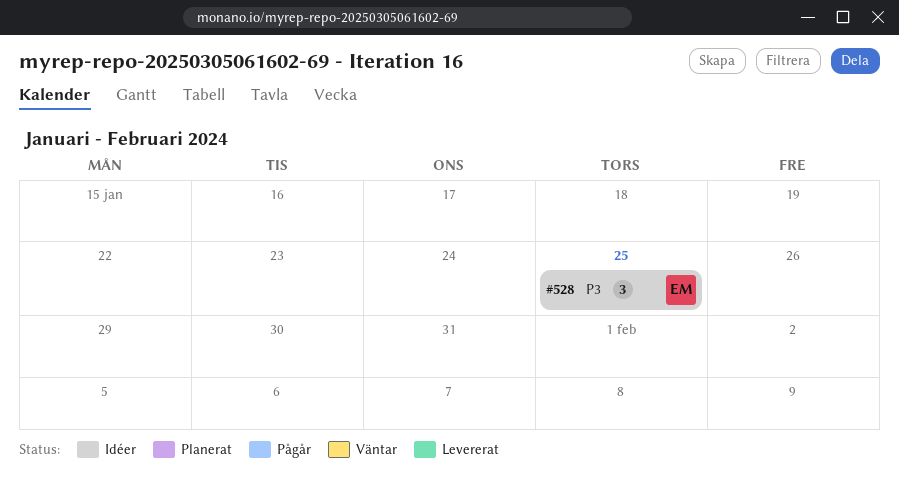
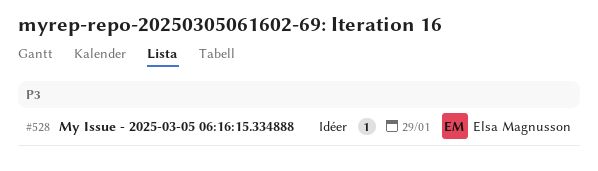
#528, estimate: 3 -> 1
#528, due: Jan 25 -> Jan 29

